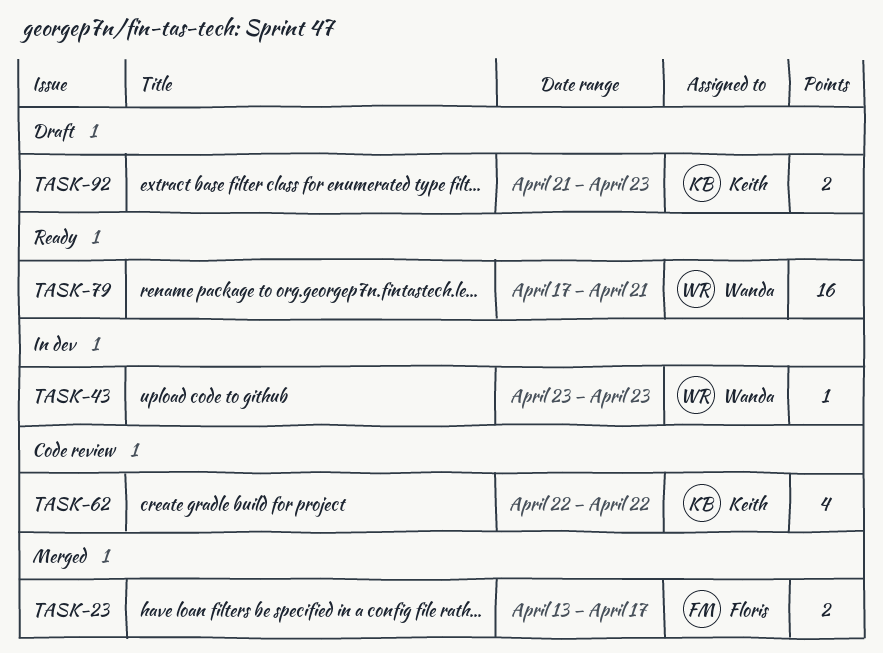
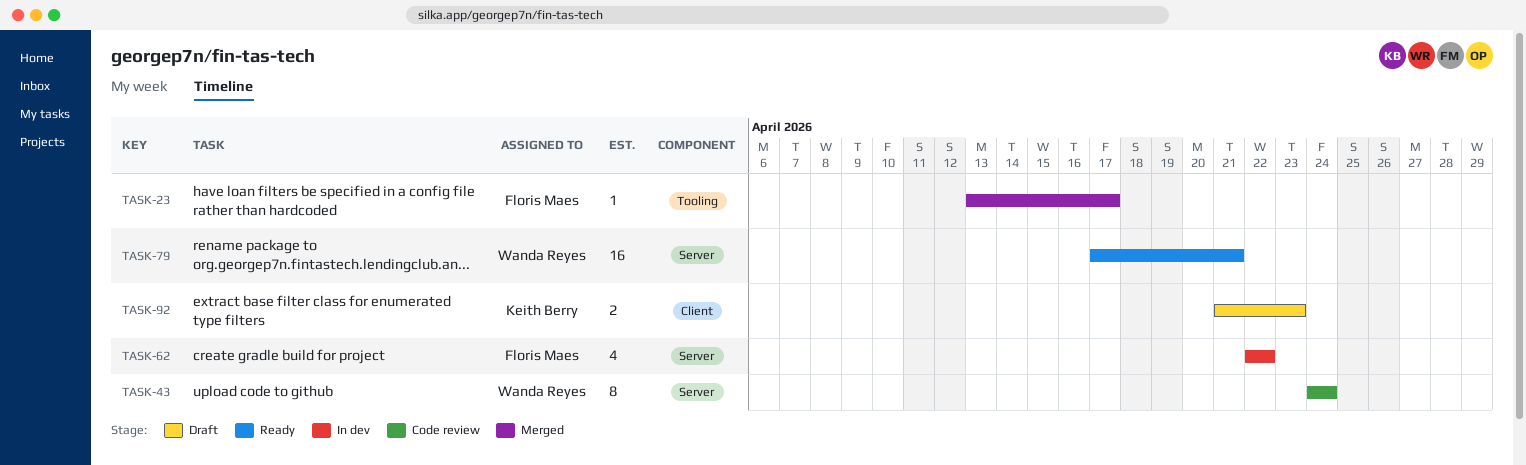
TASK-23, estimate: 2 -> 1
TASK-43, status: In dev -> Code review
TASK-43, estimate: 1 -> 8
TASK-43, start: Apr 23 -> Apr 24
TASK-43, due: Apr 23 -> Apr 24
TASK-62, status: Code review -> In dev
TASK-62, owner: Keith Berry -> Floris Maes

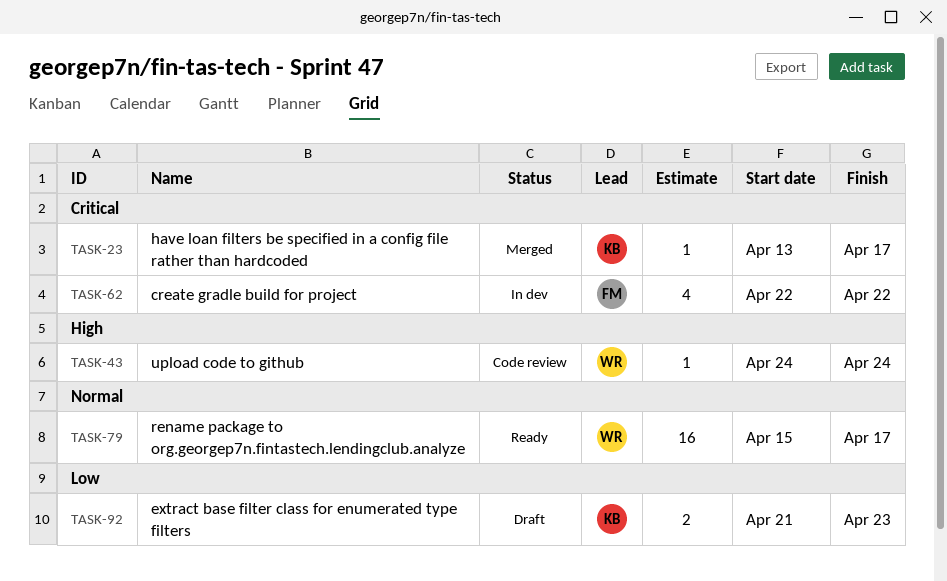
TASK-23, owner: Floris Maes -> Keith Berry
TASK-43, estimate: 8 -> 1
TASK-79, start: Apr 17 -> Apr 15
TASK-79, due: Apr 21 -> Apr 17

